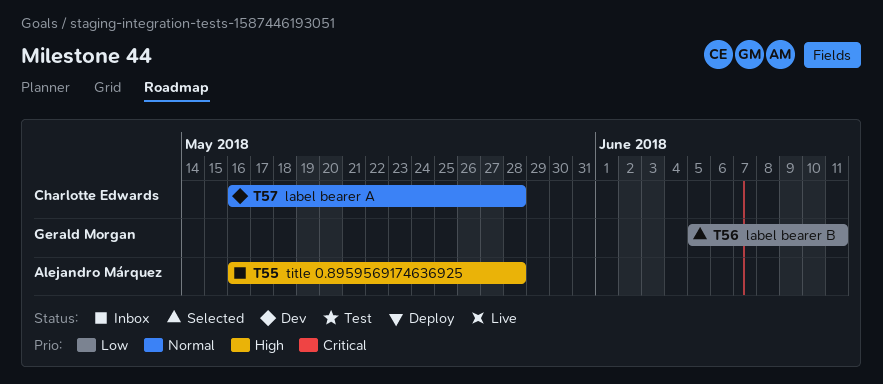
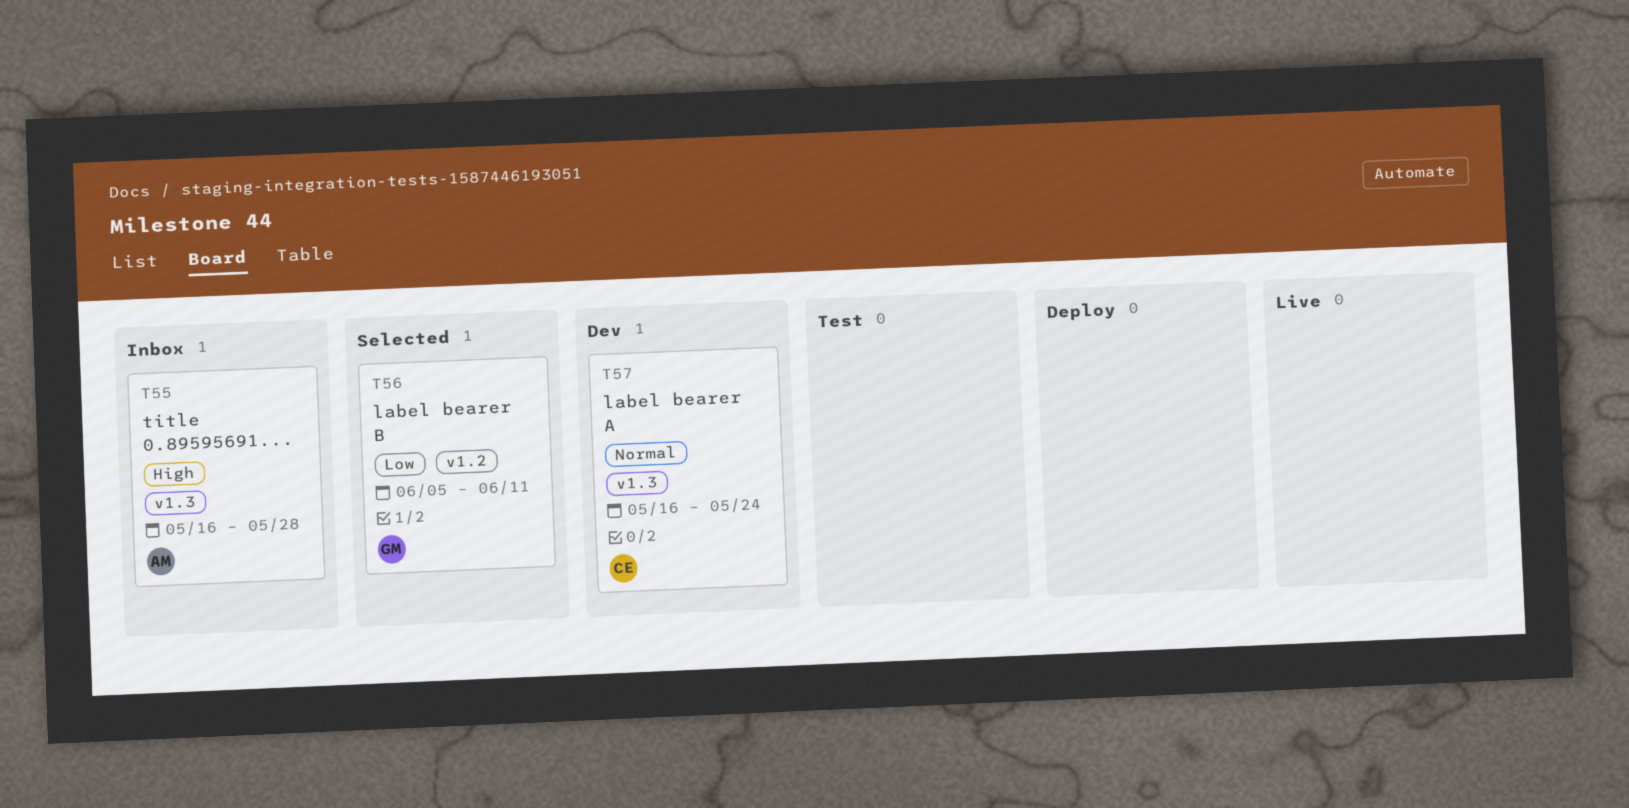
T57, due: May 28 -> May 24

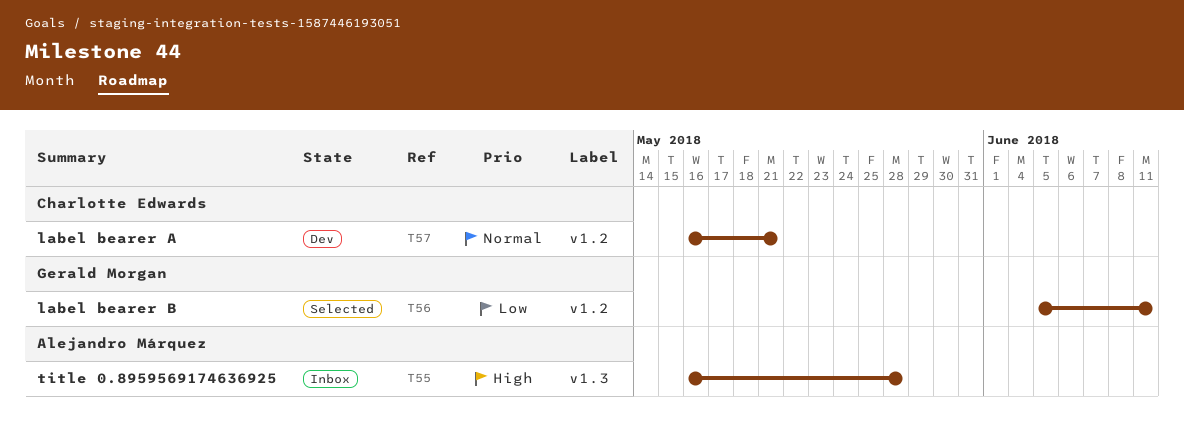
T57, label: v1.3 -> v1.2
T57, due: May 24 -> May 21

